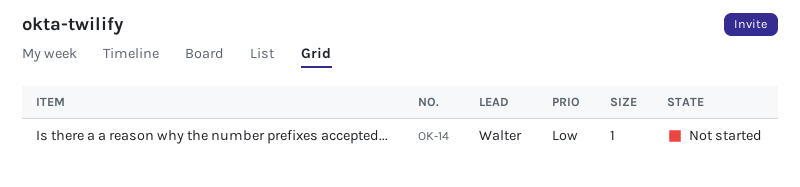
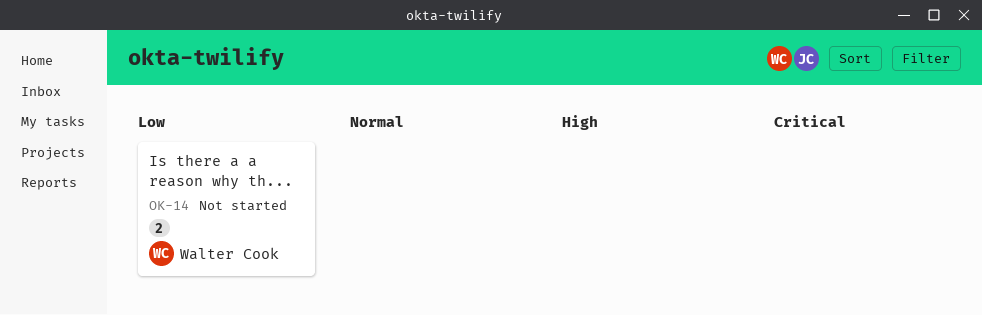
OK-14, estimate: 1 -> 2

